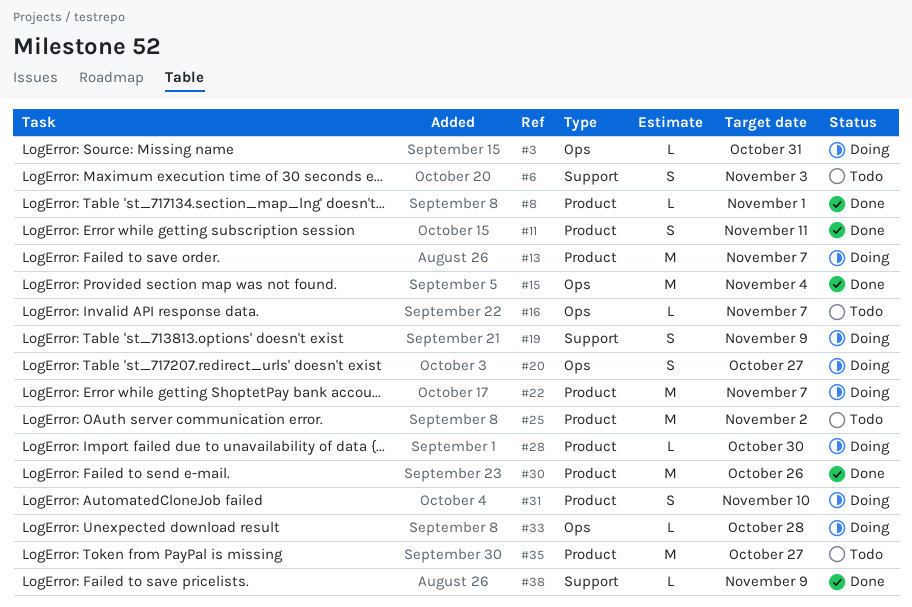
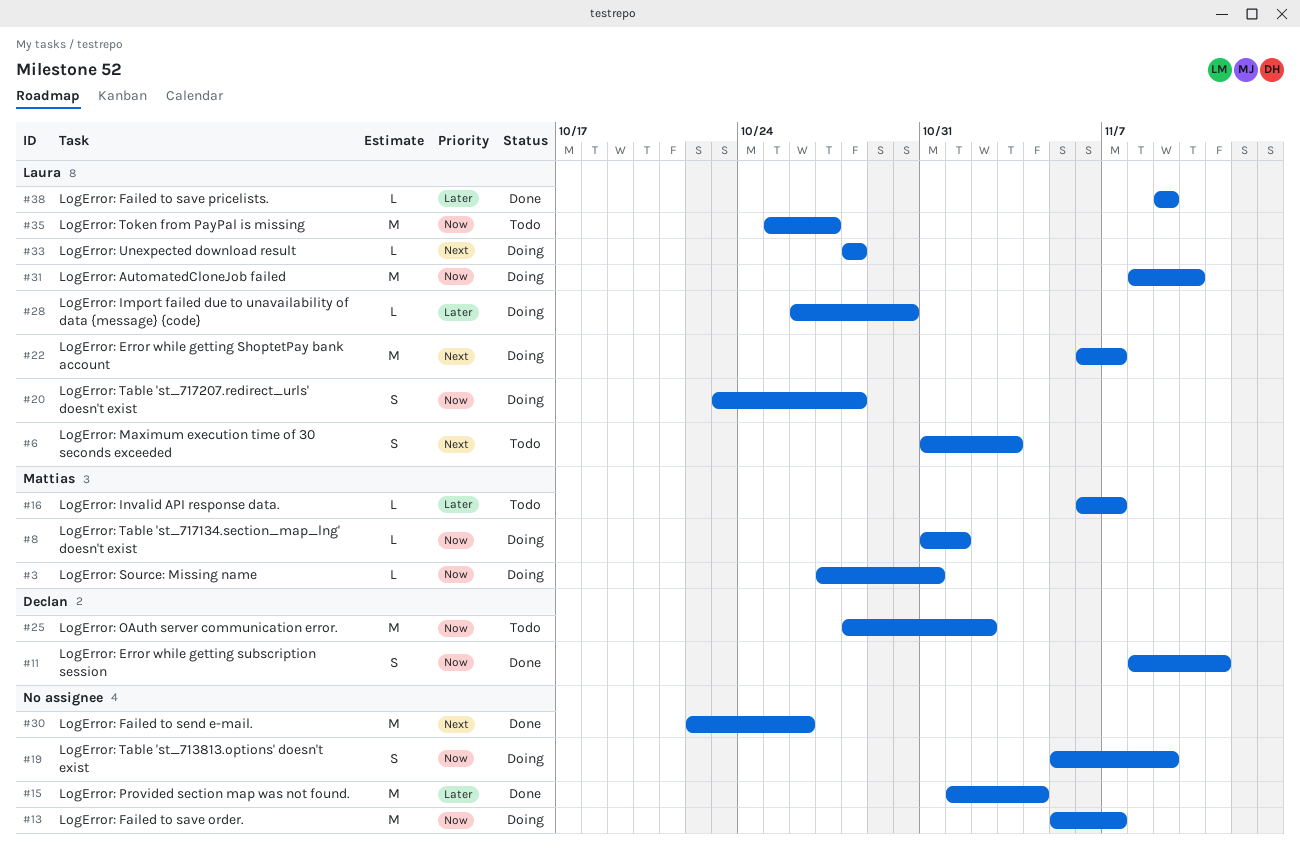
#8, status: Done -> Doing
#20, due: Oct 27 -> Oct 28
#31, estimate: S -> M

